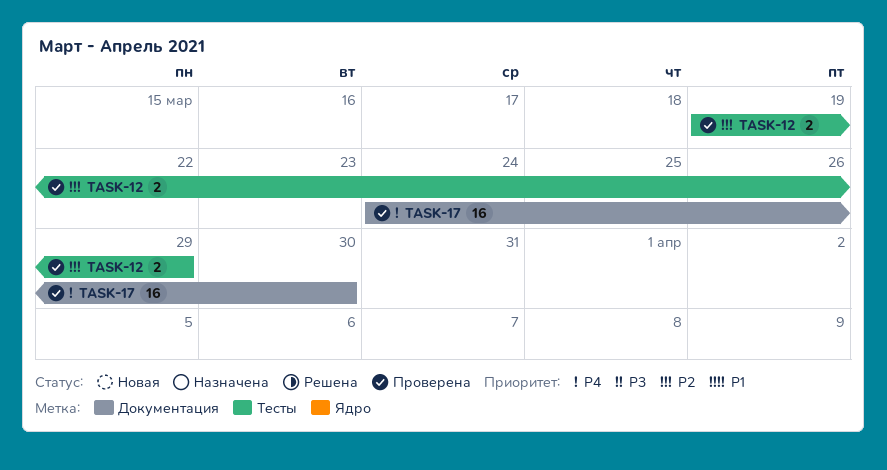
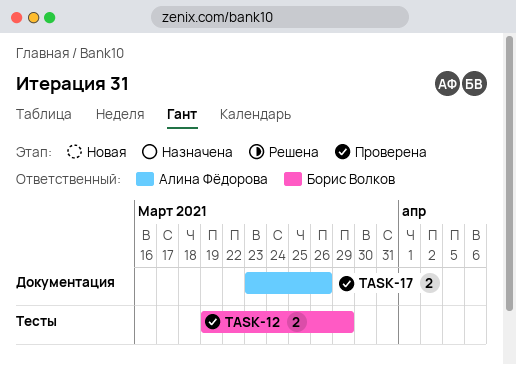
TASK-17, estimate: 16 -> 2
TASK-17, start: Mar 24 -> Mar 23
TASK-17, due: Mar 30 -> Mar 26

